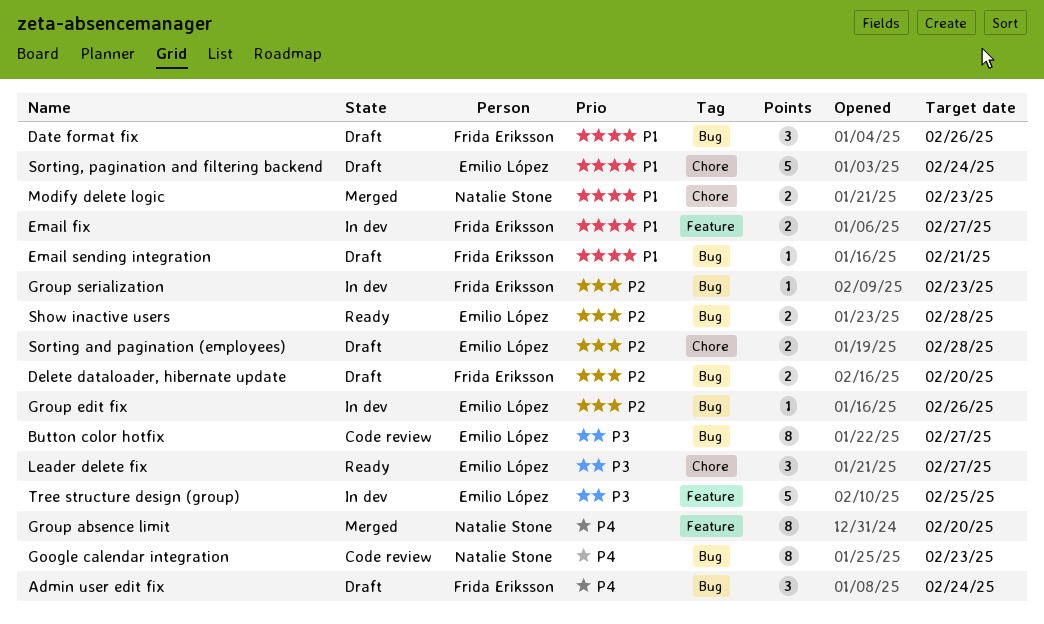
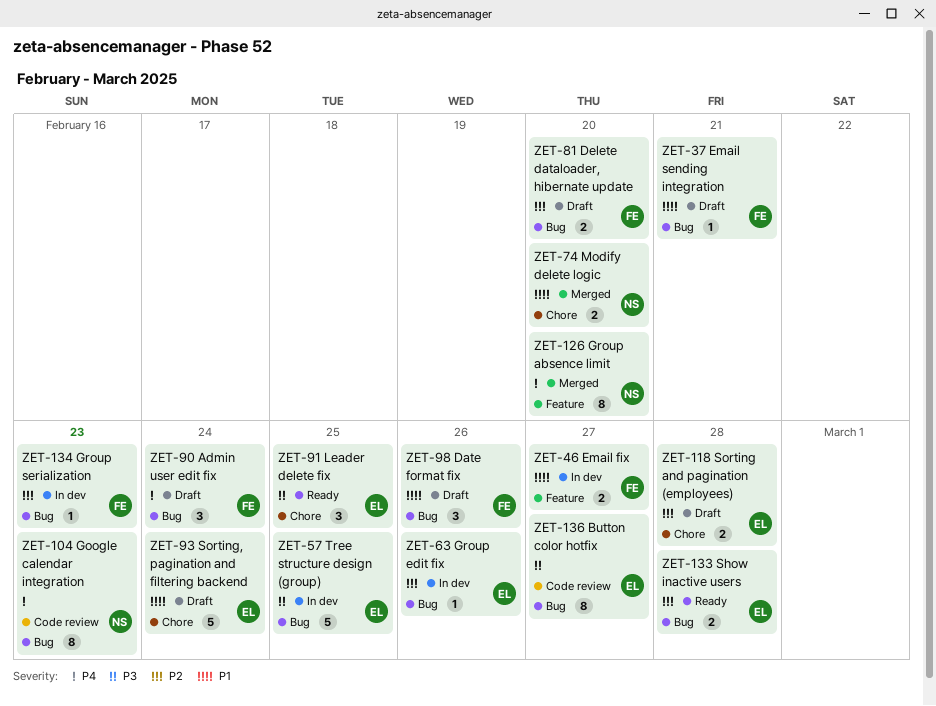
Leader delete fix, due: Feb 27 -> Feb 25
Modify delete logic, due: Feb 23 -> Feb 20
Tree structure design (group), label: Feature -> Bug

